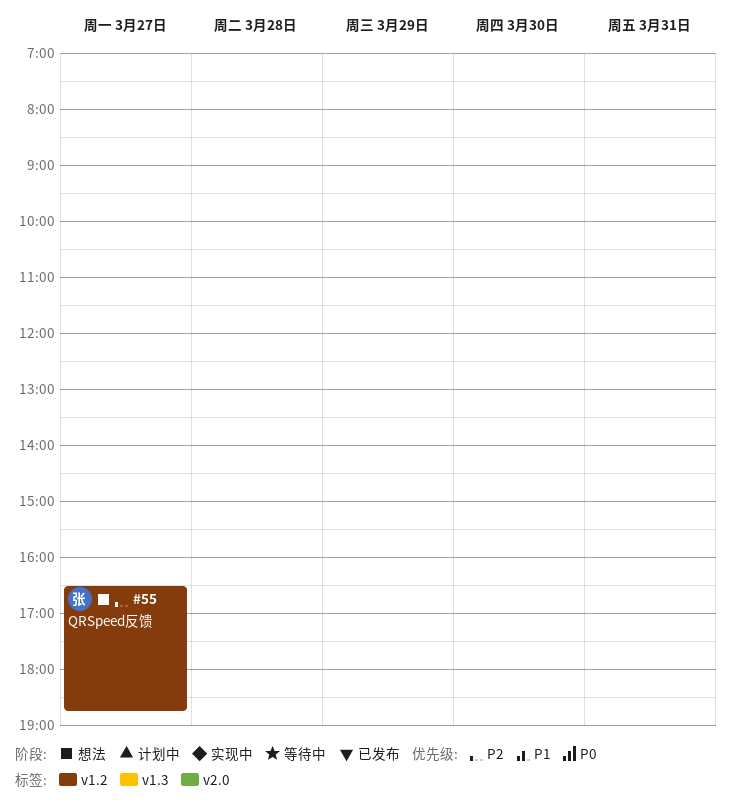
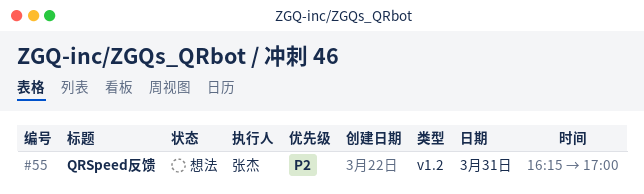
#55, day: Mar 27 -> Mar 31
#55, begins: 16:30 -> 16:15
#55, ends: 18:45 -> 17:00

